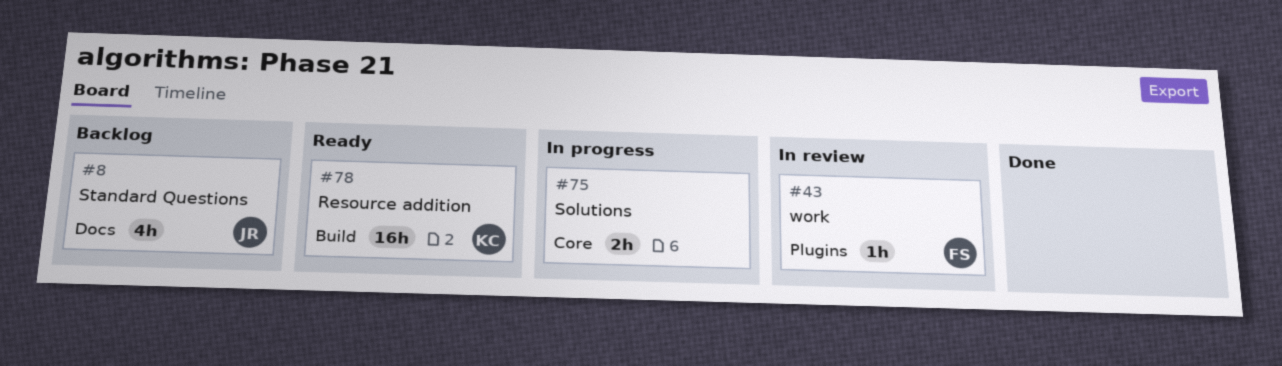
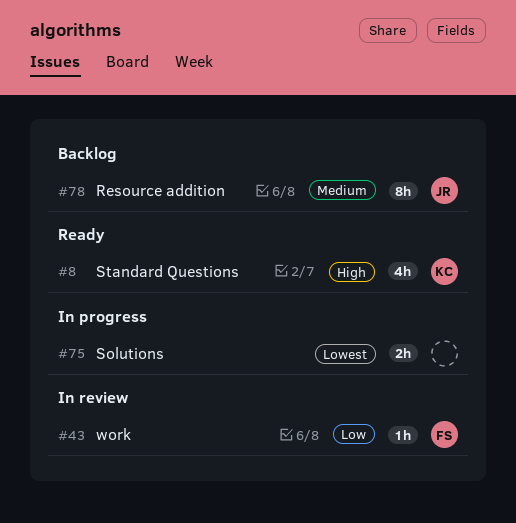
#8, status: Backlog -> Ready
#8, owner: JR -> KC
#78, status: Ready -> Backlog
#78, owner: KC -> JR
#78, estimate: 16h -> 8h

